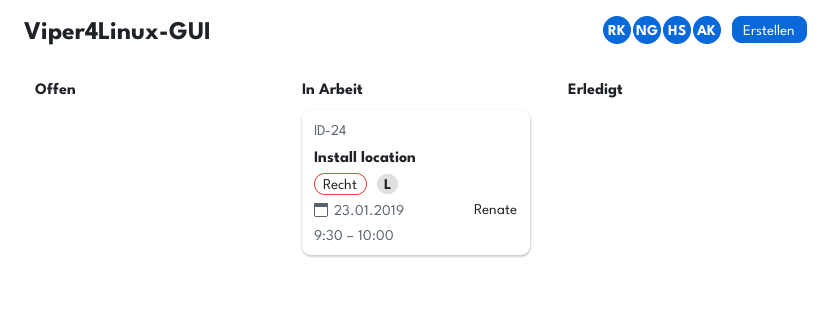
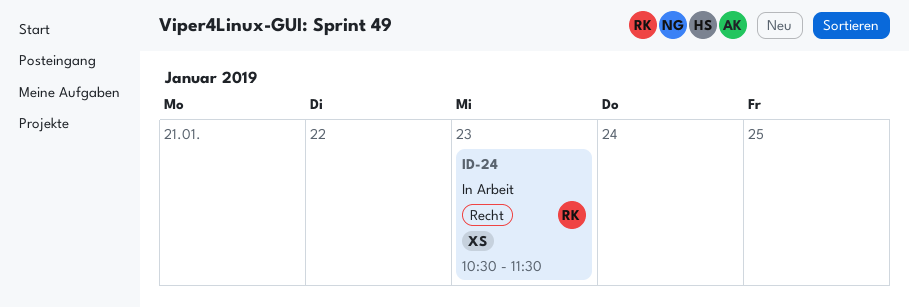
ID-24, estimate: L -> XS
ID-24, begins: 09:30 -> 10:30
ID-24, ends: 10:00 -> 11:30

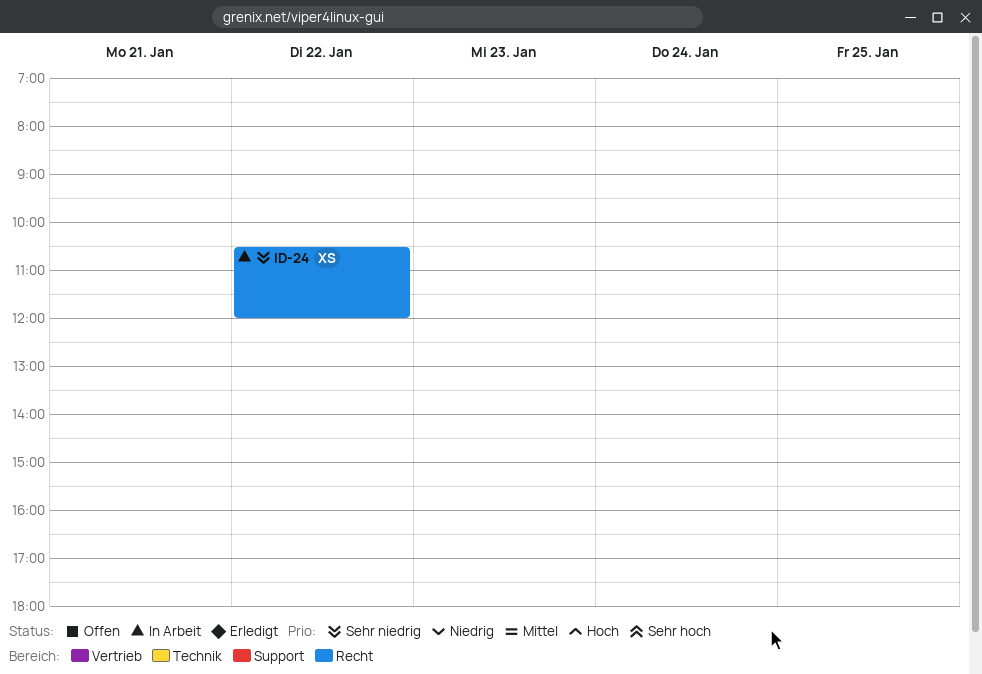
ID-24, day: Jan 23 -> Jan 22
ID-24, ends: 11:30 -> 12:00

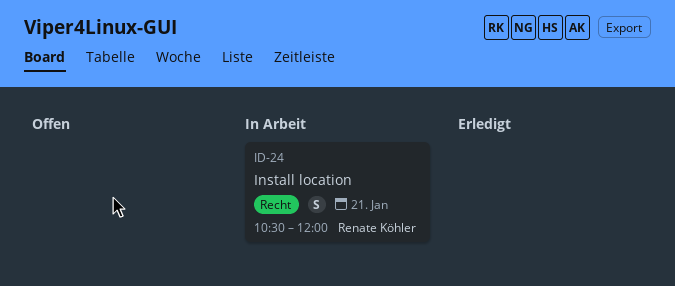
ID-24, estimate: XS -> S
ID-24, day: Jan 22 -> Jan 21

